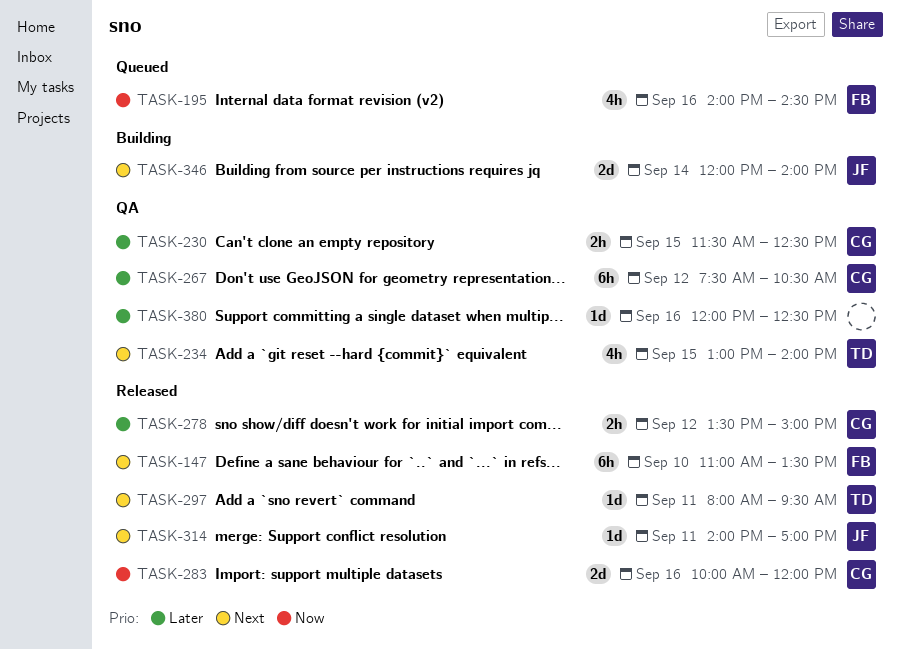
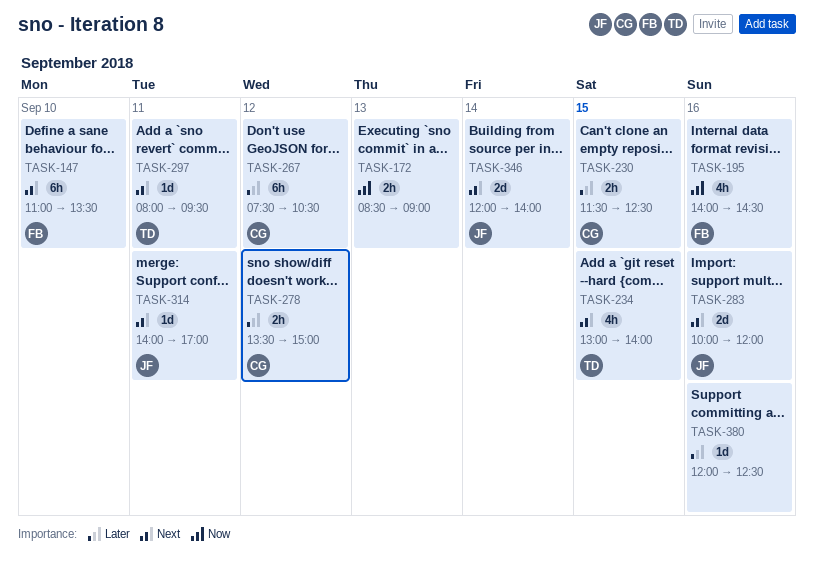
TASK-172: none -> present
TASK-283, owner: CG -> JF
TASK-283, priority: Now -> Next

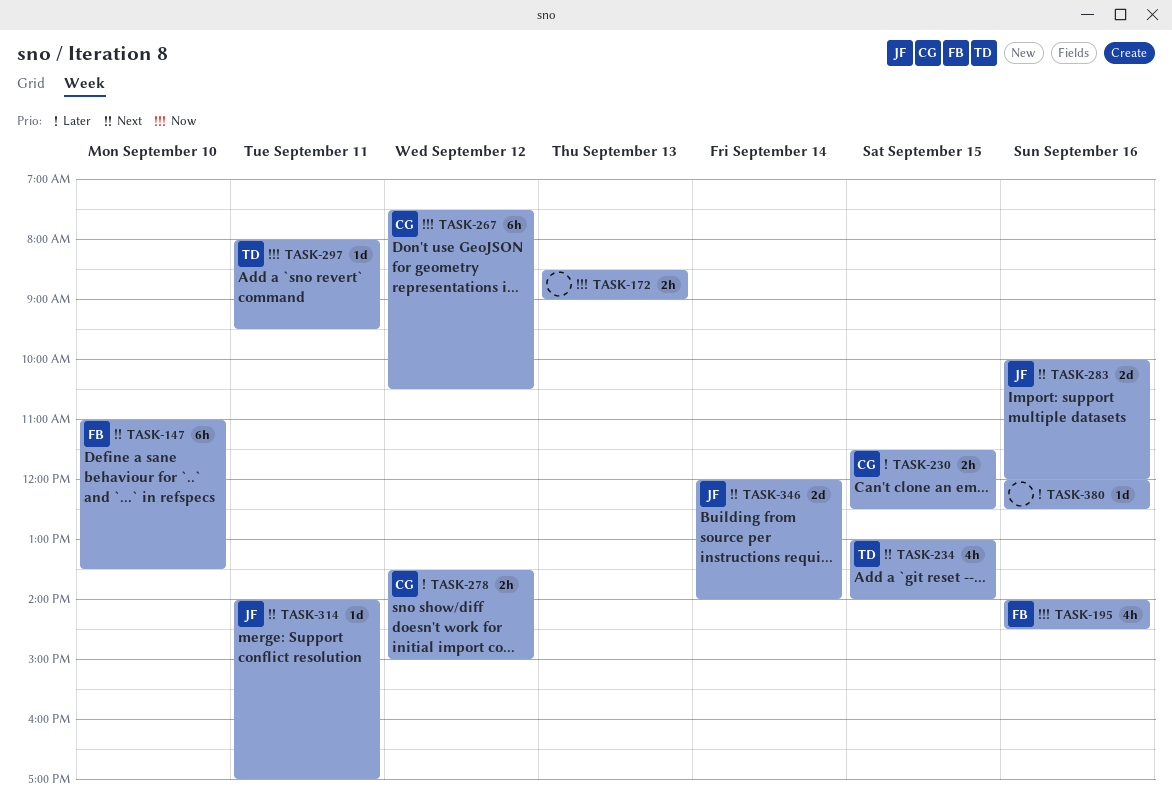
TASK-267, priority: Later -> Now
TASK-297, priority: Next -> Now

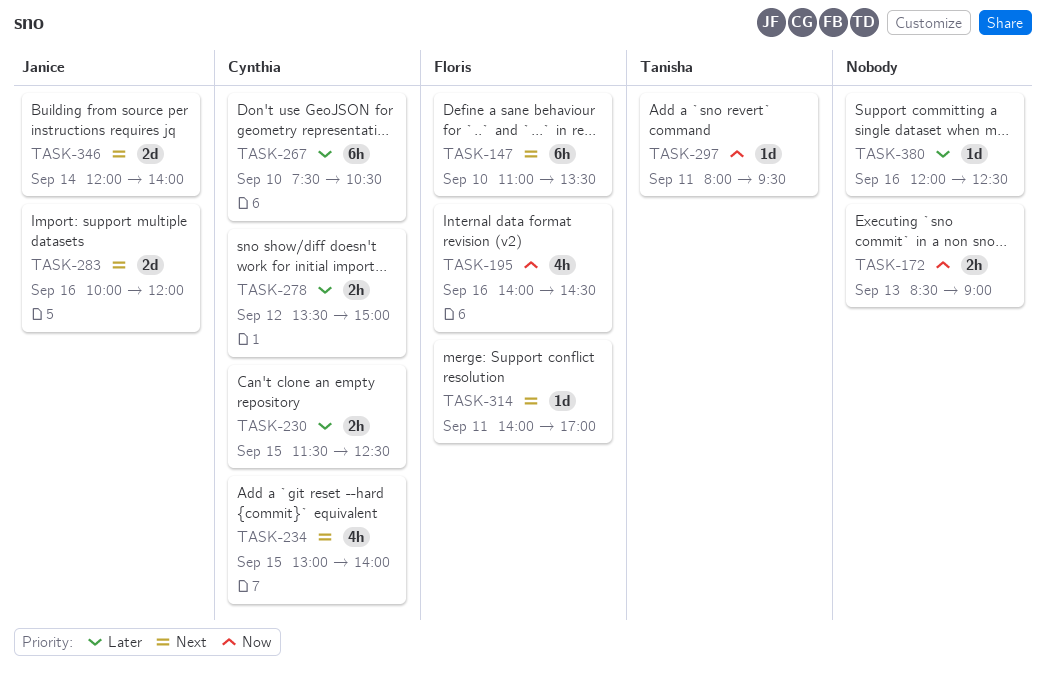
TASK-234, owner: Tanisha -> Cynthia
TASK-267, priority: Now -> Later
TASK-267, day: Sep 12 -> Sep 10
TASK-314, owner: Janice -> Floris

